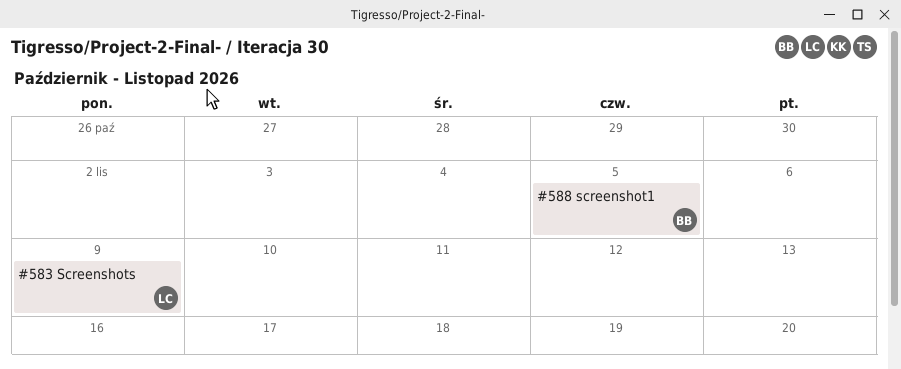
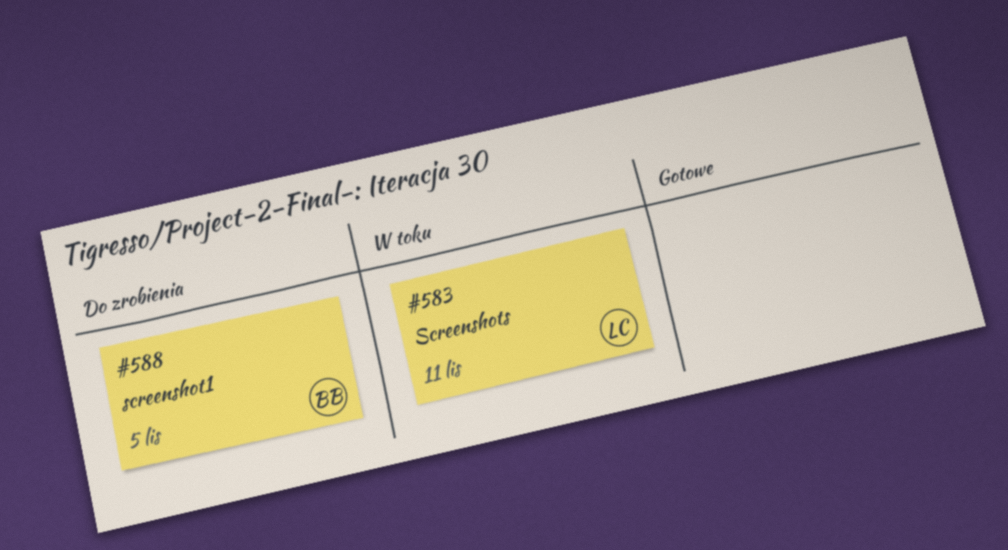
#583, due: Nov 9 -> Nov 11

